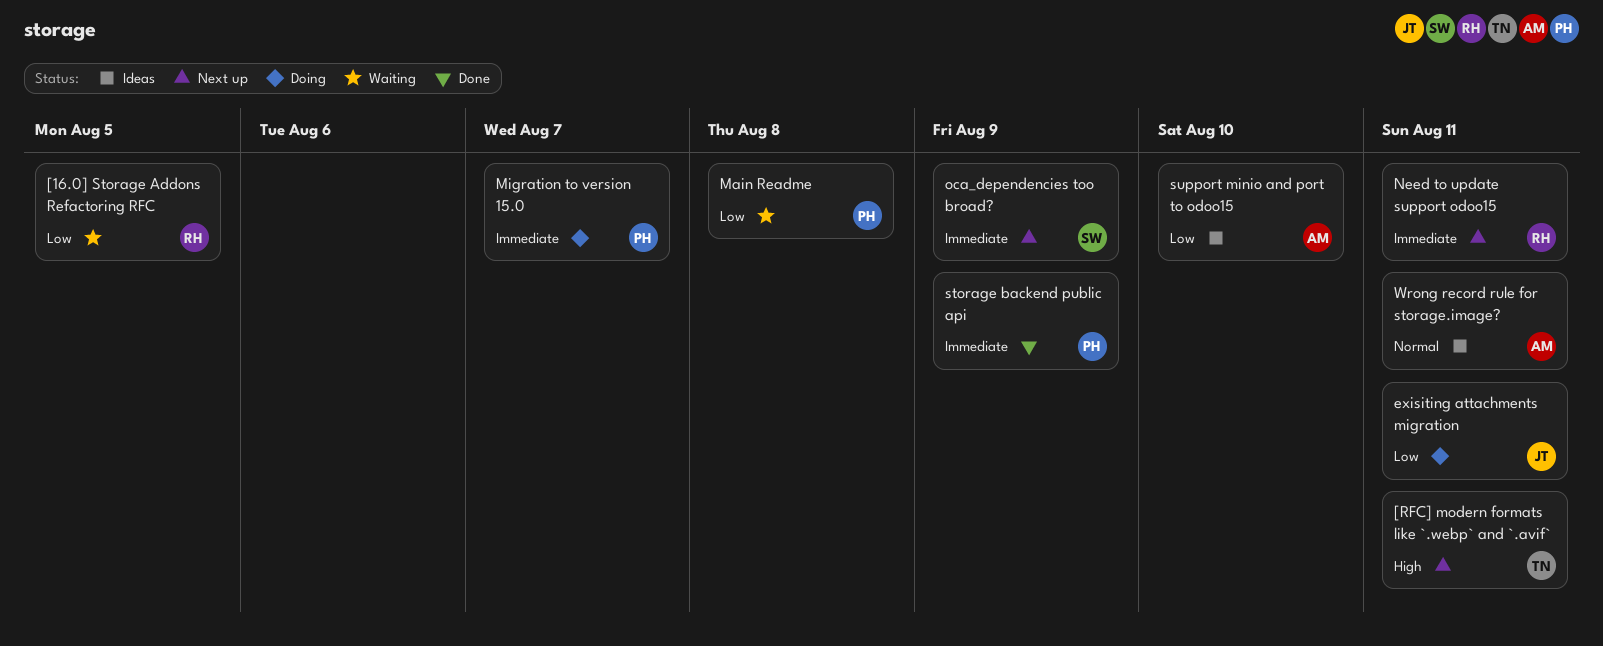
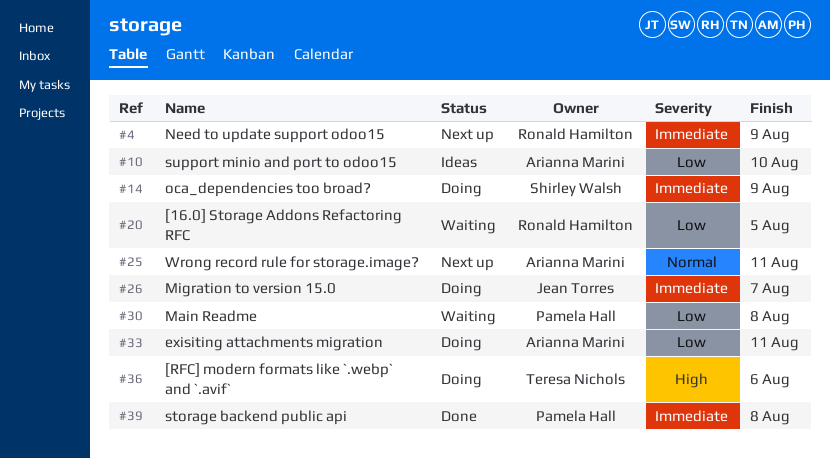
[RFC] modern formats like `.webp` and `.avif`, status: Next up -> Doing
[RFC] modern formats like `.webp` and `.avif`, due: Aug 11 -> Aug 6
exisiting attachments migration, owner: Jean Torres -> Arianna Marini
Migration to version 15.0, owner: Pamela Hall -> Jean Torres
Need to update support odoo15, due: Aug 11 -> Aug 9
oca_dependencies too broad?, status: Next up -> Doing
storage backend public api, due: Aug 9 -> Aug 8
Wrong record rule for storage.image?, status: Ideas -> Next up

